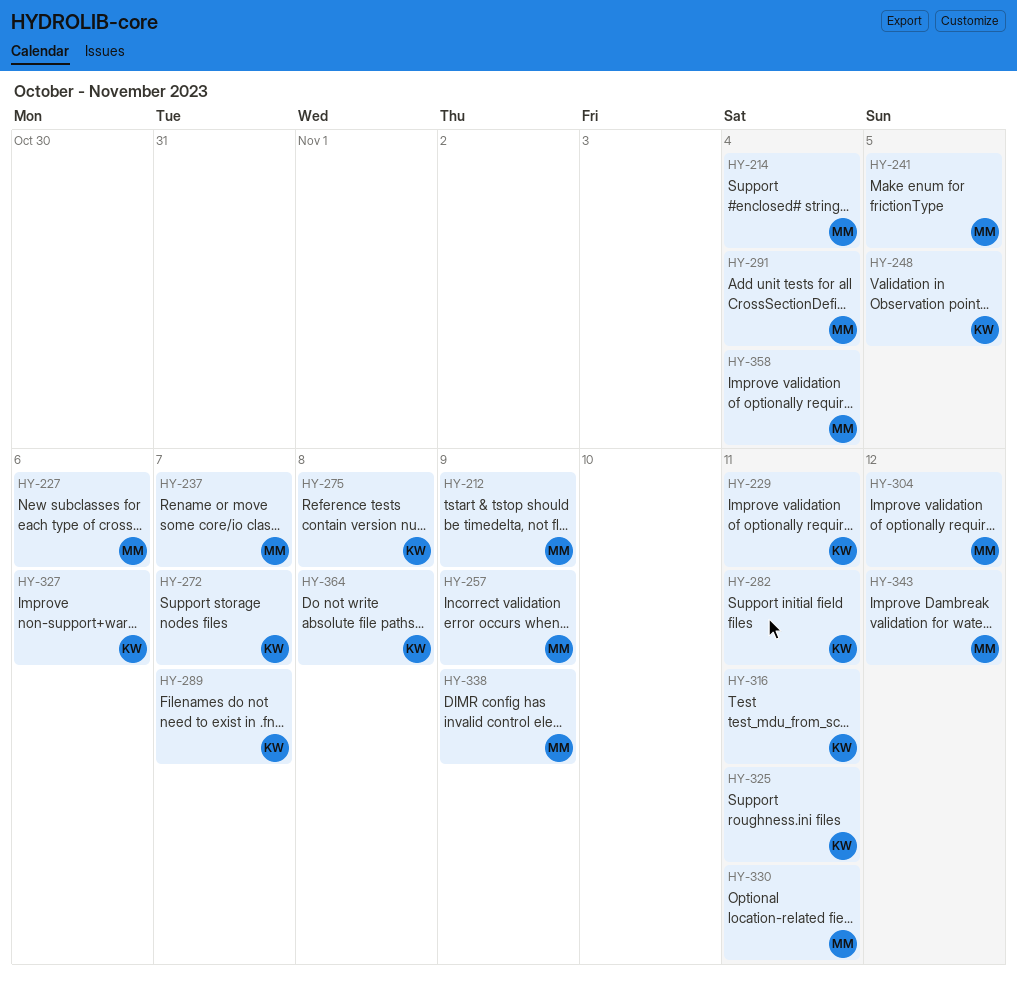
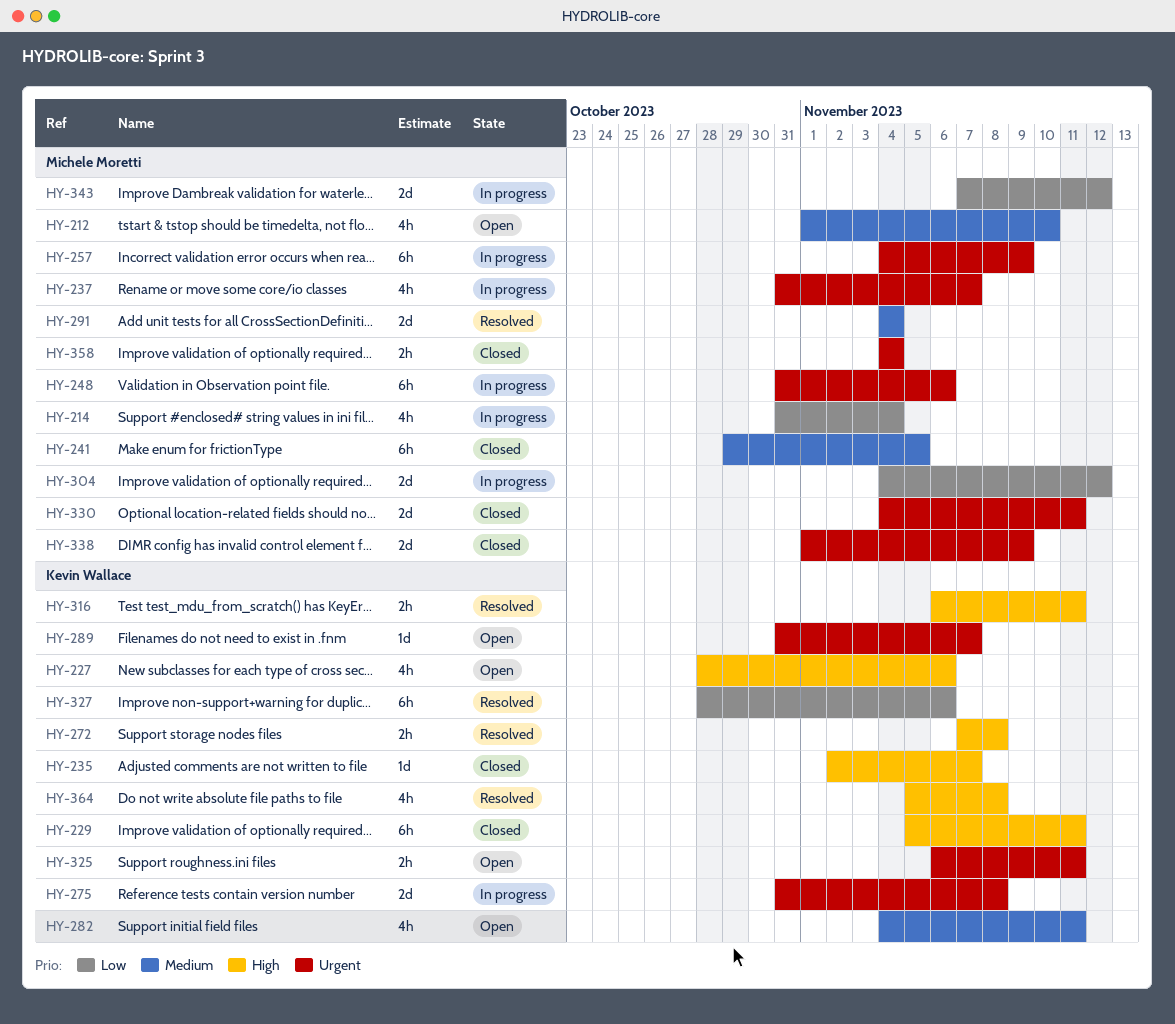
HY-212, due: Nov 9 -> Nov 10
HY-227, owner: Michele Moretti -> Kevin Wallace
HY-235: none -> present
HY-248, owner: Kevin Wallace -> Michele Moretti
HY-248, due: Nov 5 -> Nov 6
HY-272, due: Nov 7 -> Nov 8

